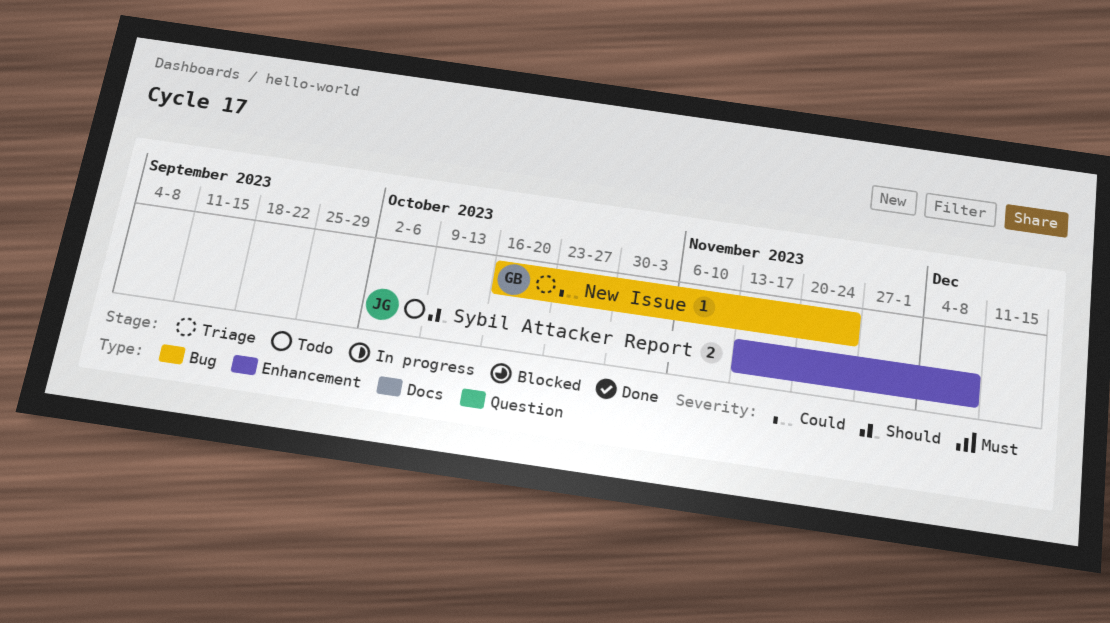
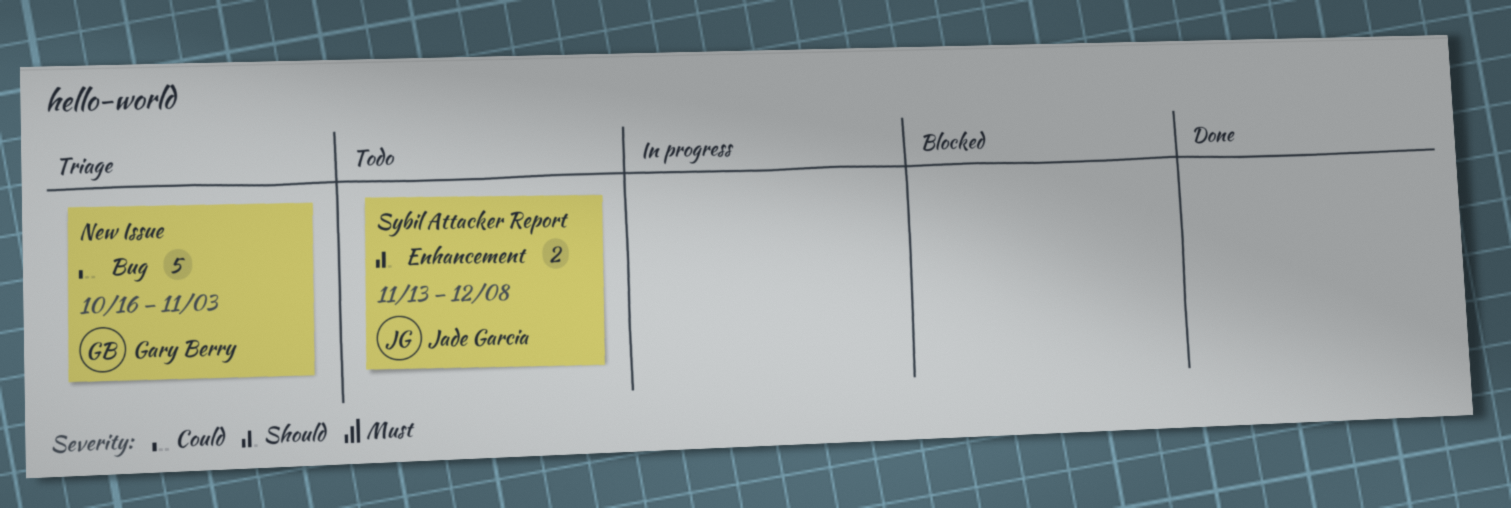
New Issue, estimate: 1 -> 5
New Issue, due: Nov 24 -> Nov 3

